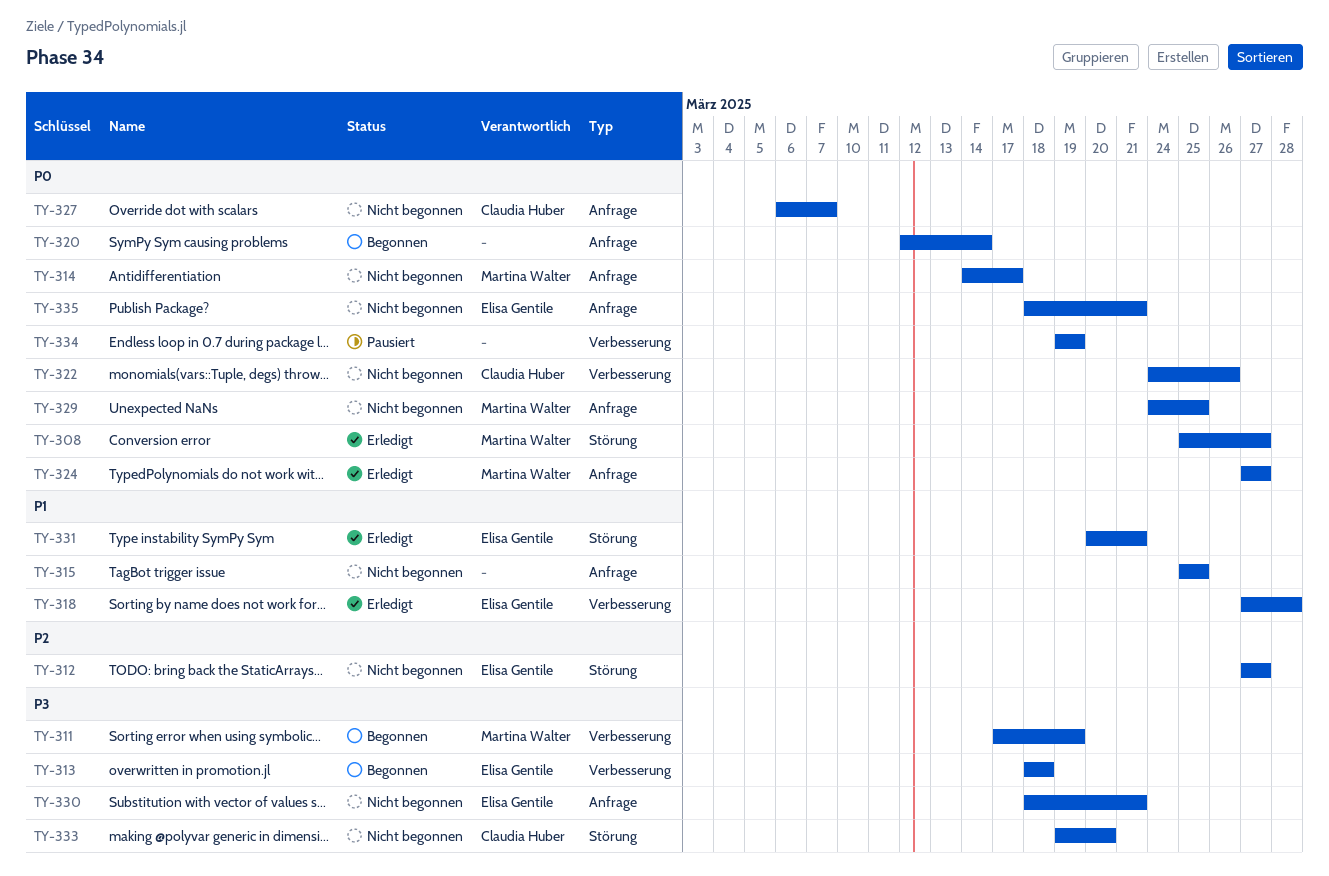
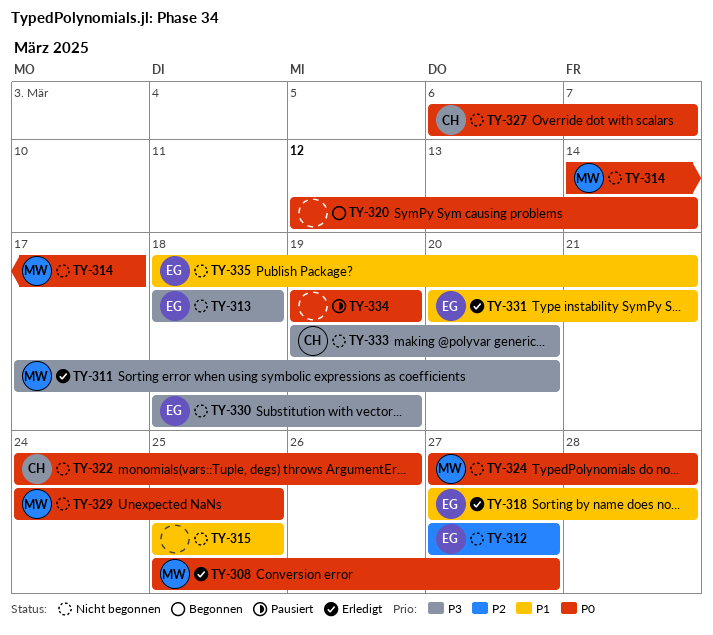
TY-311, status: Begonnen -> Erledigt
TY-311, due: Mar 19 -> Mar 20
TY-313, status: Begonnen -> Nicht begonnen
TY-324, status: Erledigt -> Nicht begonnen
TY-324, due: Mar 27 -> Mar 28
TY-330, due: Mar 21 -> Mar 19
TY-335, priority: P0 -> P1

